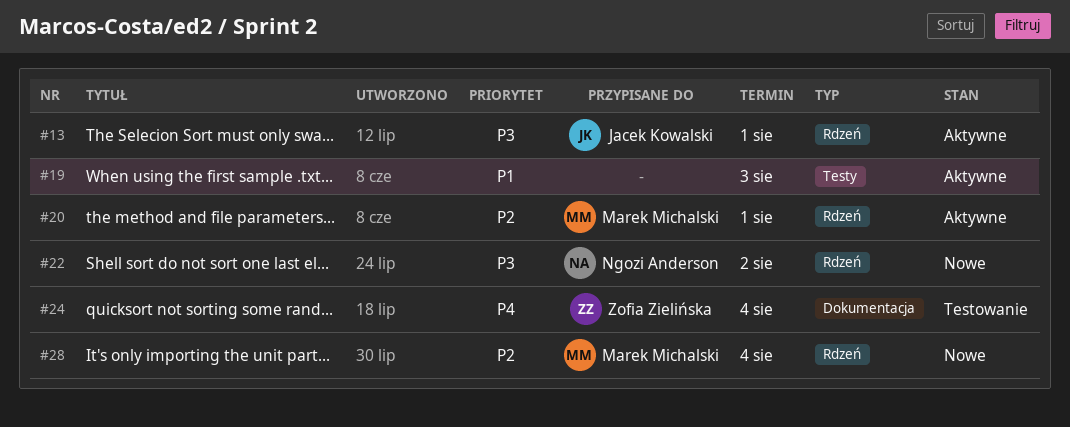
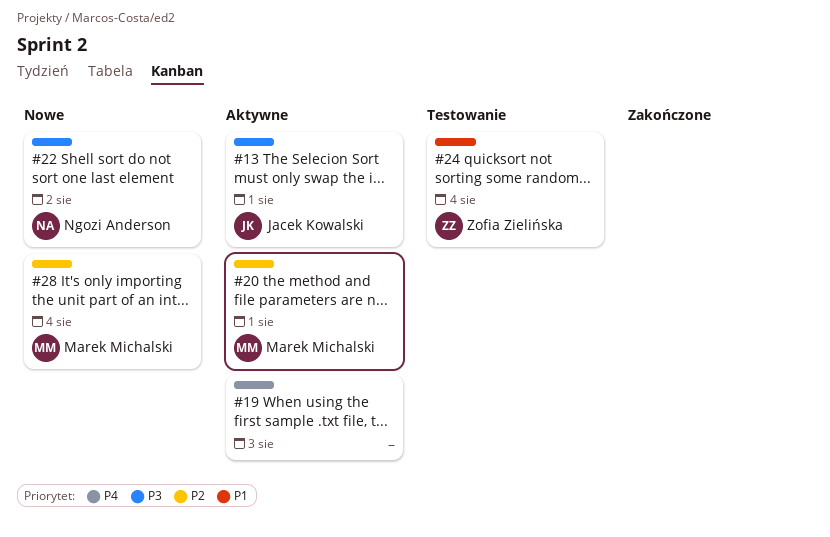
#19, priority: P1 -> P4
#24, priority: P4 -> P1

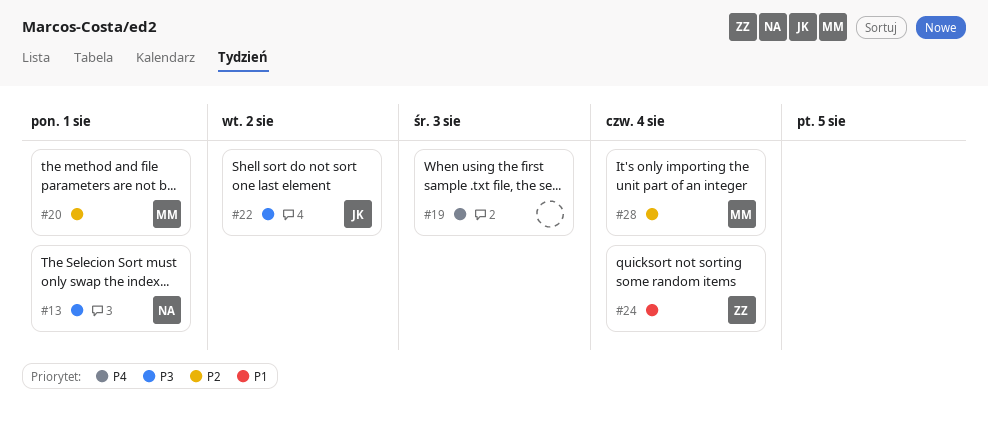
#13, owner: Jacek Kowalski -> Ngozi Anderson
#22, owner: Ngozi Anderson -> Jacek Kowalski

